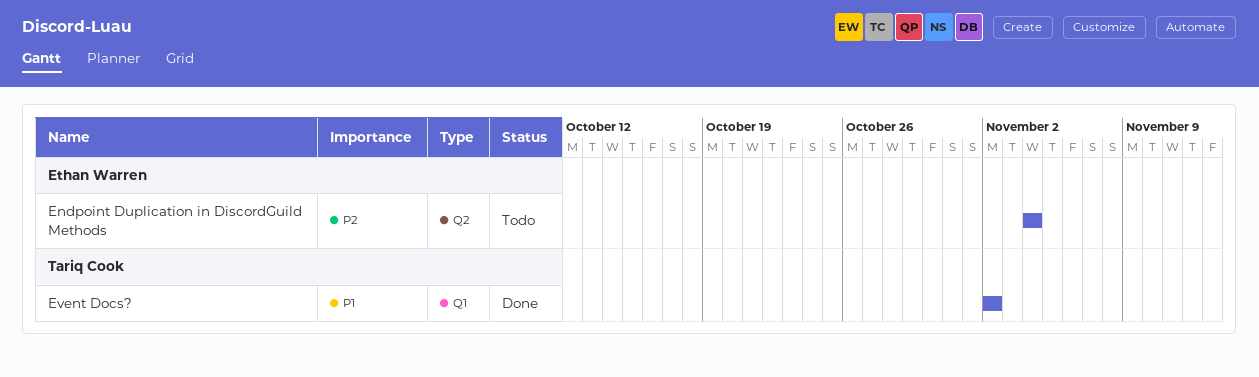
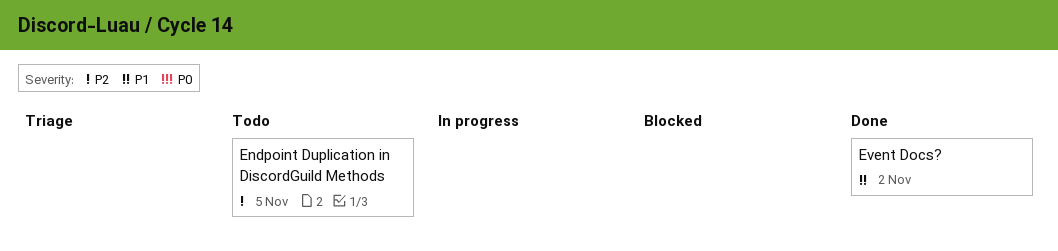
Endpoint Duplication in DiscordGuild Methods, due: Nov 4 -> Nov 5

